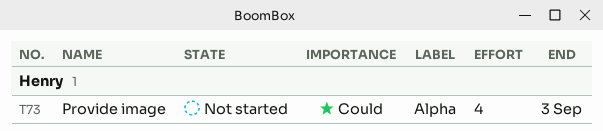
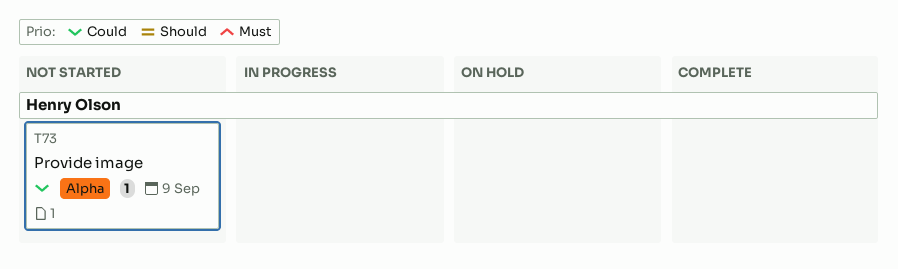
T73, estimate: 4 -> 1
T73, due: Sep 3 -> Sep 9

